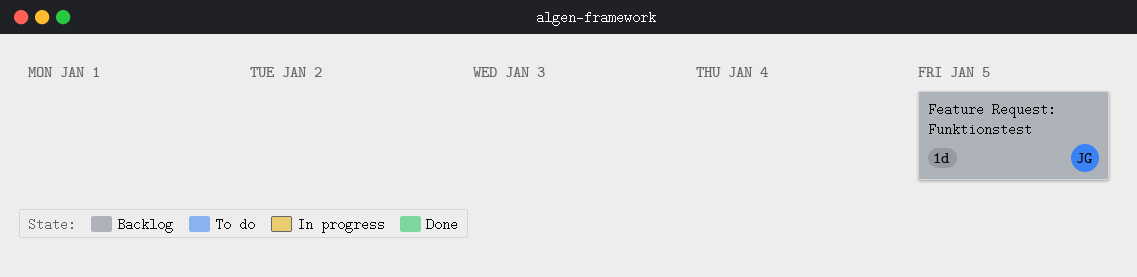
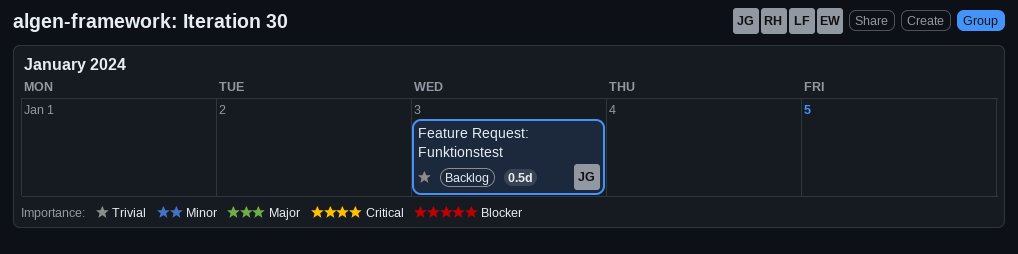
Feature Request: Funktionstest, estimate: 1d -> 0.5d
Feature Request: Funktionstest, due: Jan 5 -> Jan 3

